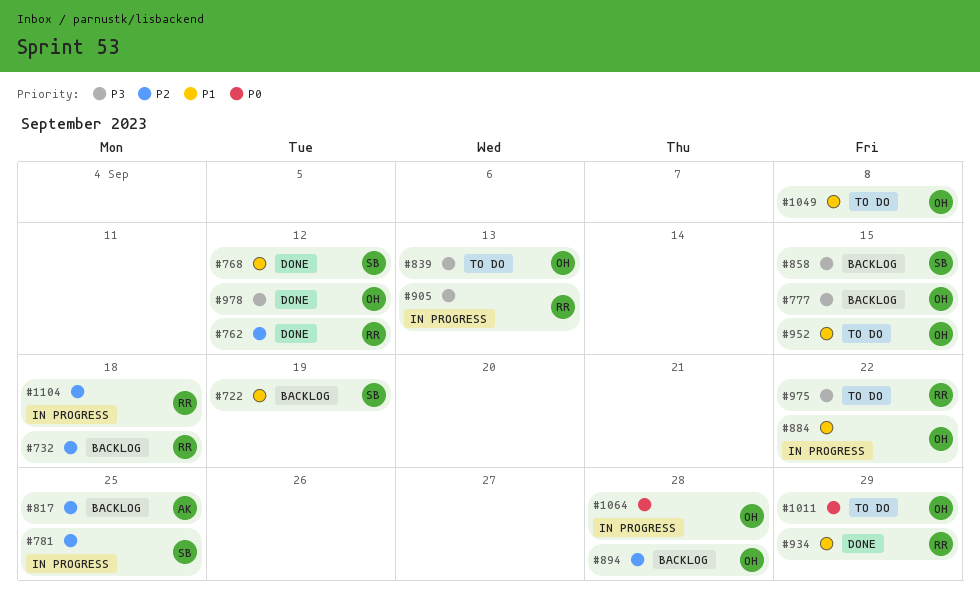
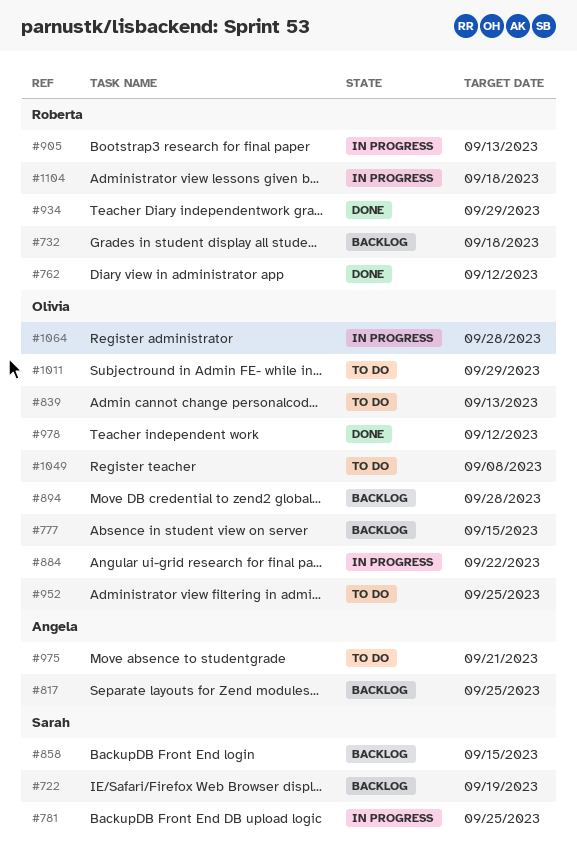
#768: present -> none
#952, due: Sep 15 -> Sep 25
#975, owner: Roberta -> Angela
#975, due: Sep 22 -> Sep 21

